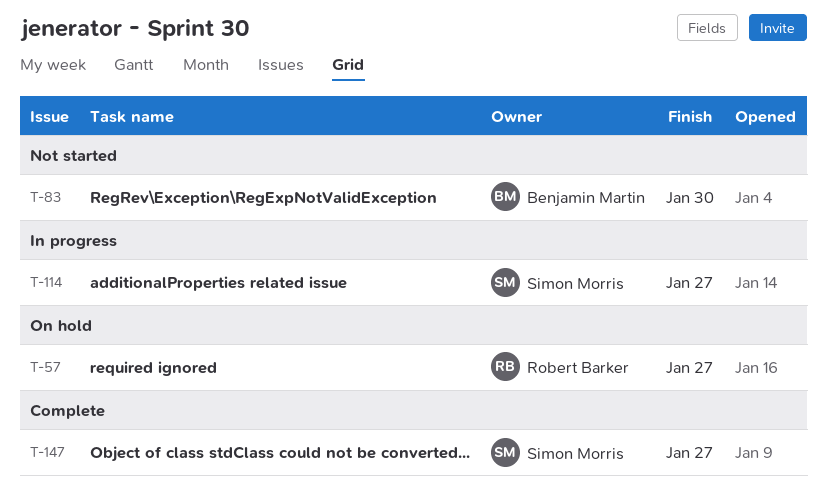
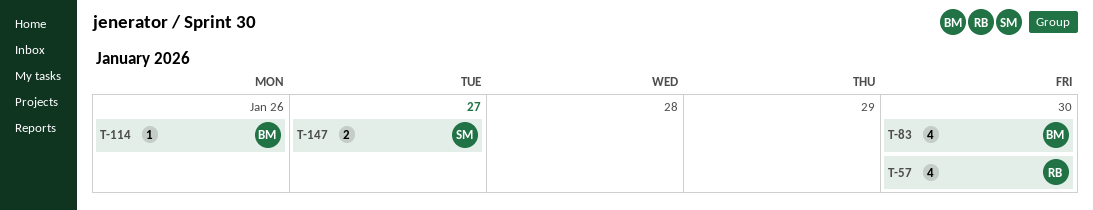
T-57, due: Jan 27 -> Jan 30
T-114, owner: Simon Morris -> Benjamin Martin
T-114, due: Jan 27 -> Jan 26

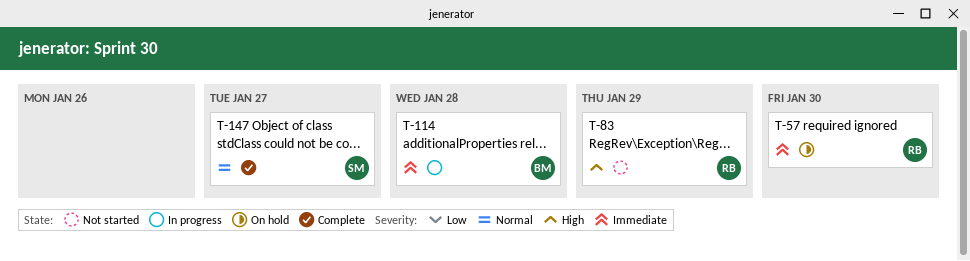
T-83, owner: BM -> RB
T-83, due: Jan 30 -> Jan 29
T-114, due: Jan 26 -> Jan 28

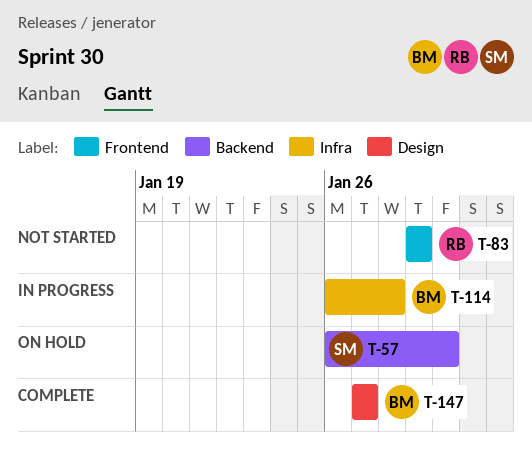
T-57, owner: RB -> SM
T-147, owner: SM -> BM

